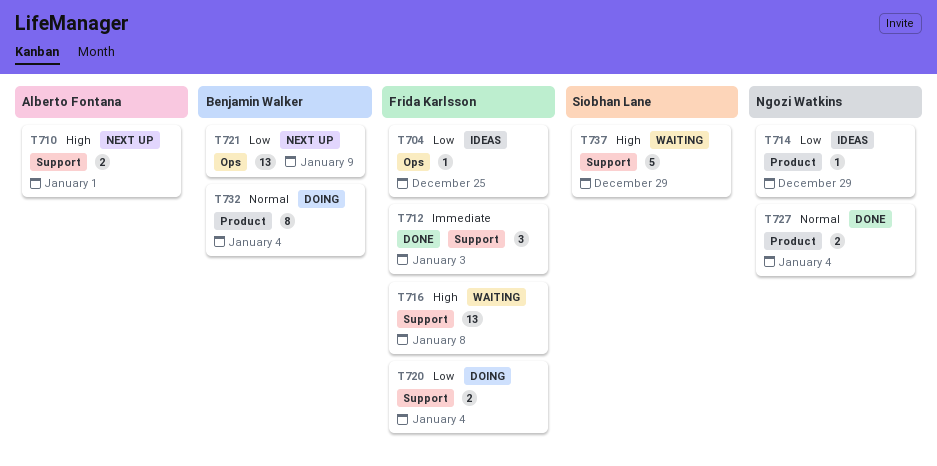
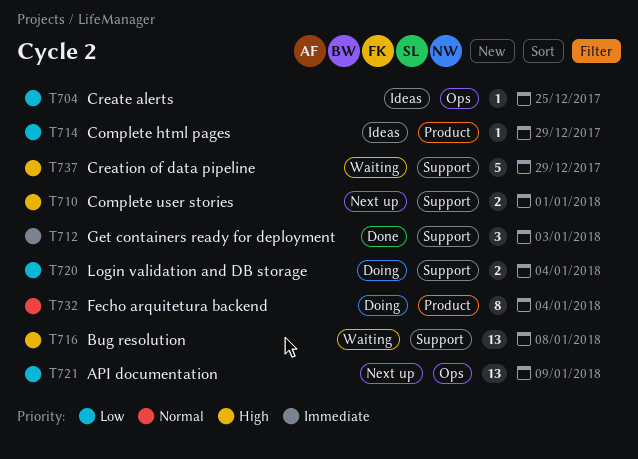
T727: present -> none

